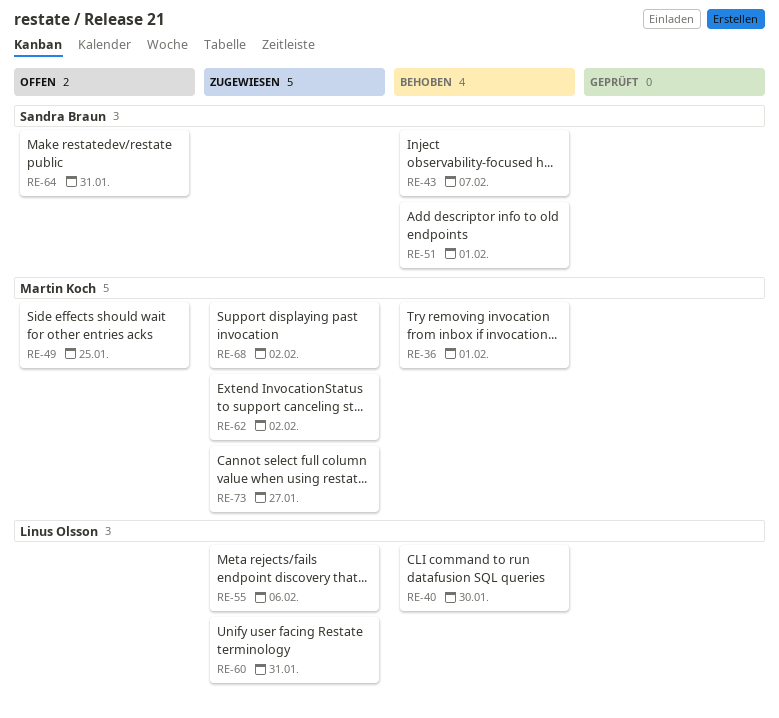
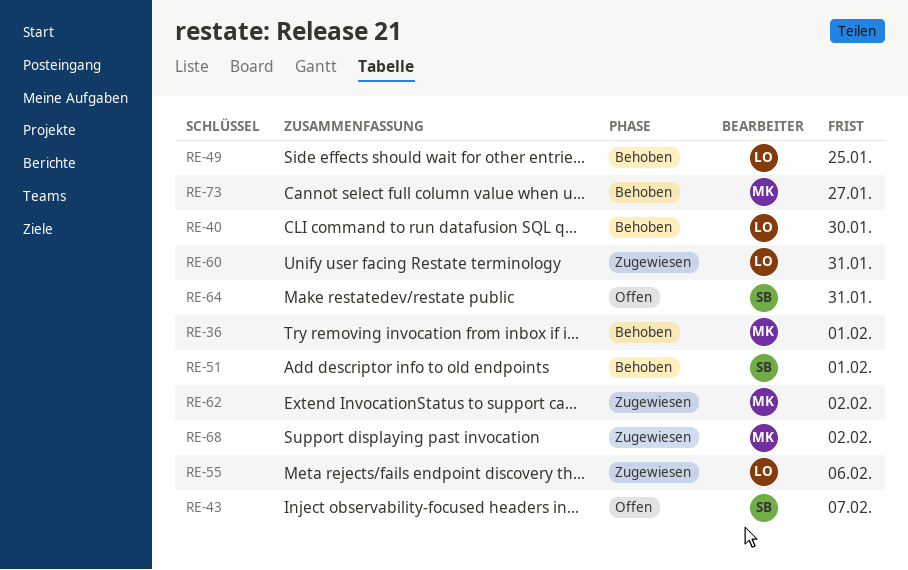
RE-43, status: Behoben -> Offen
RE-49, status: Offen -> Behoben
RE-49, owner: Martin Koch -> Linus Olsson
RE-73, status: Zugewiesen -> Behoben

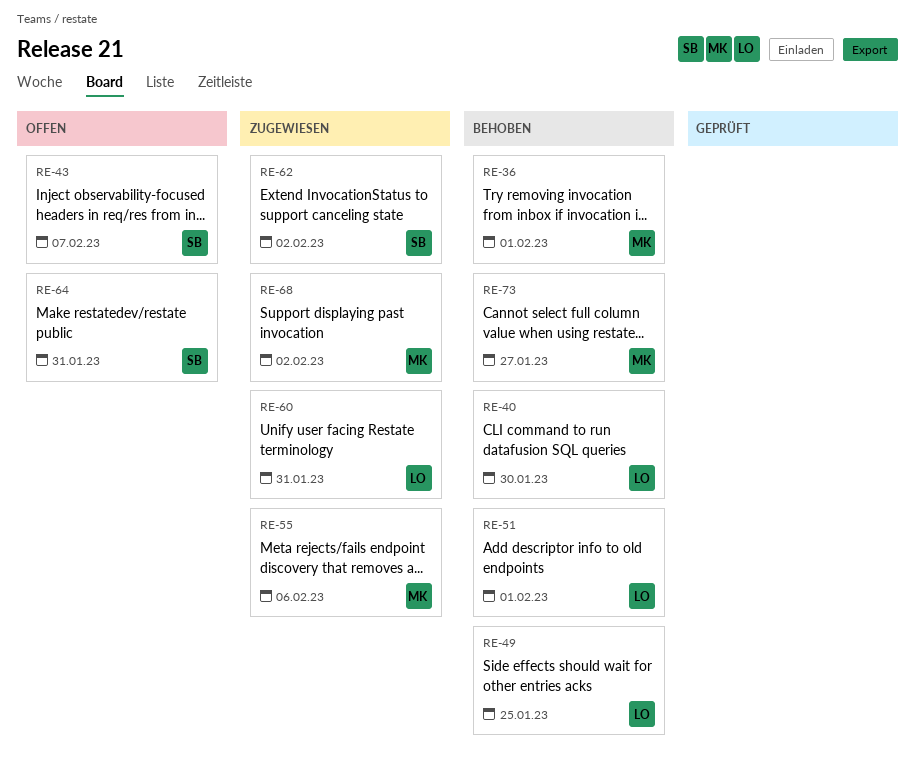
RE-51, owner: SB -> LO
RE-55, owner: LO -> MK
RE-62, owner: MK -> SB

